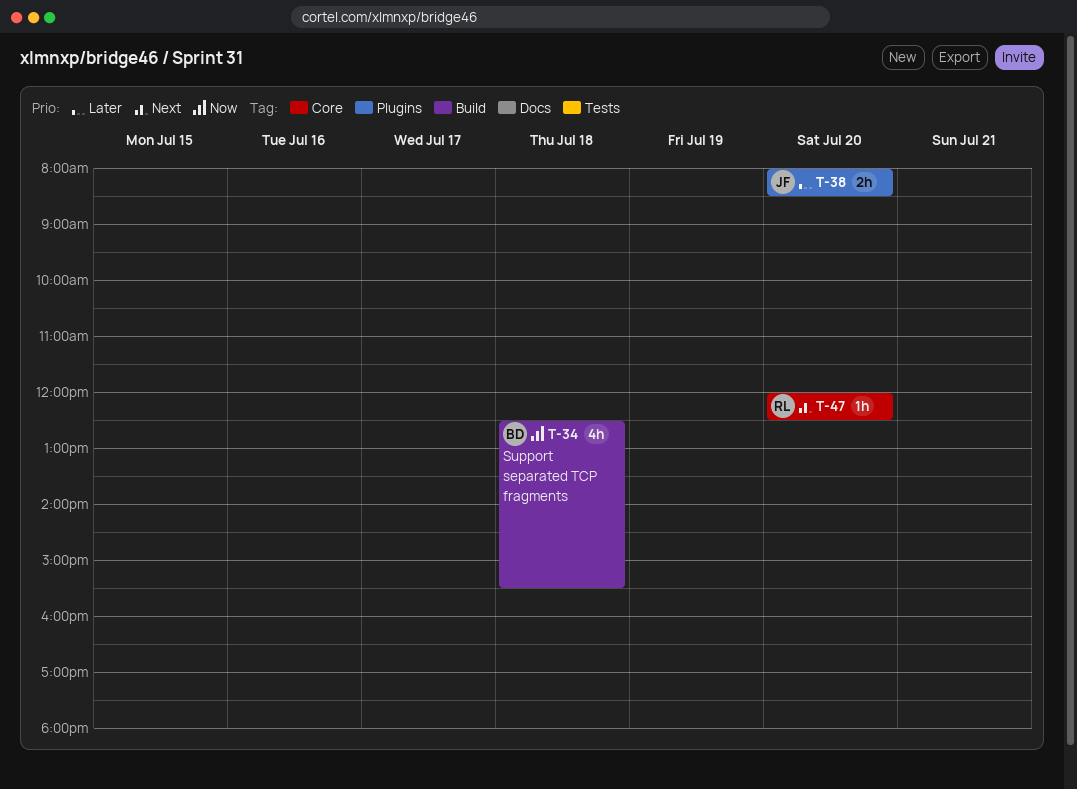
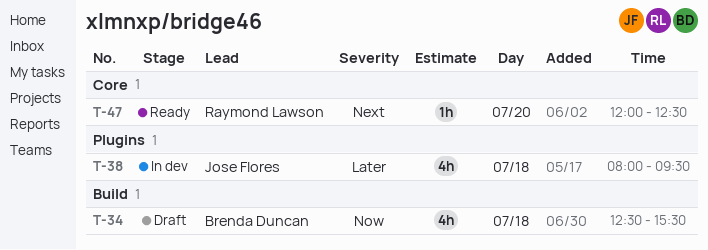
T-38, estimate: 2h -> 4h
T-38, day: Jul 20 -> Jul 18
T-38, ends: 08:30 -> 09:30

